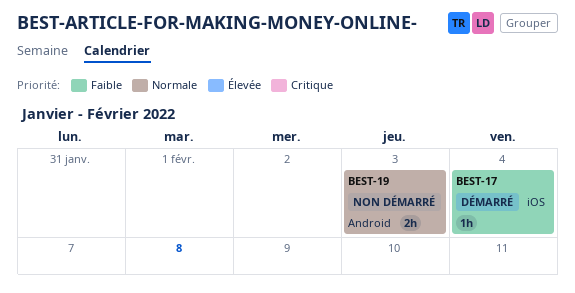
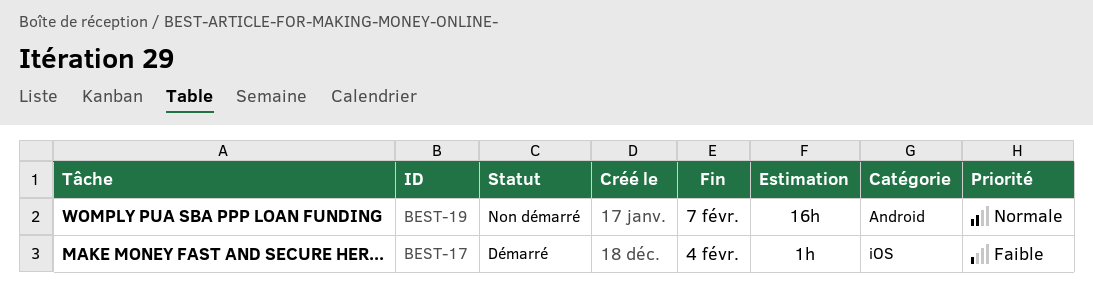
BEST-19, estimate: 2h -> 16h
BEST-19, due: Feb 3 -> Feb 7

